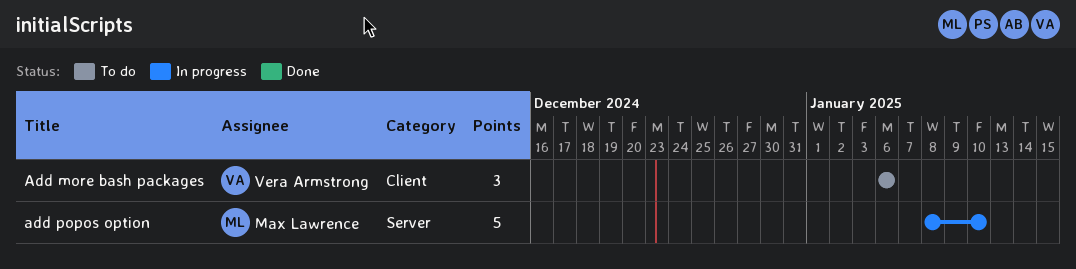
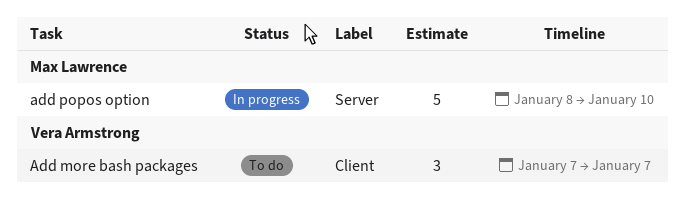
Add more bash packages, start: Jan 6 -> Jan 7
Add more bash packages, due: Jan 6 -> Jan 7

